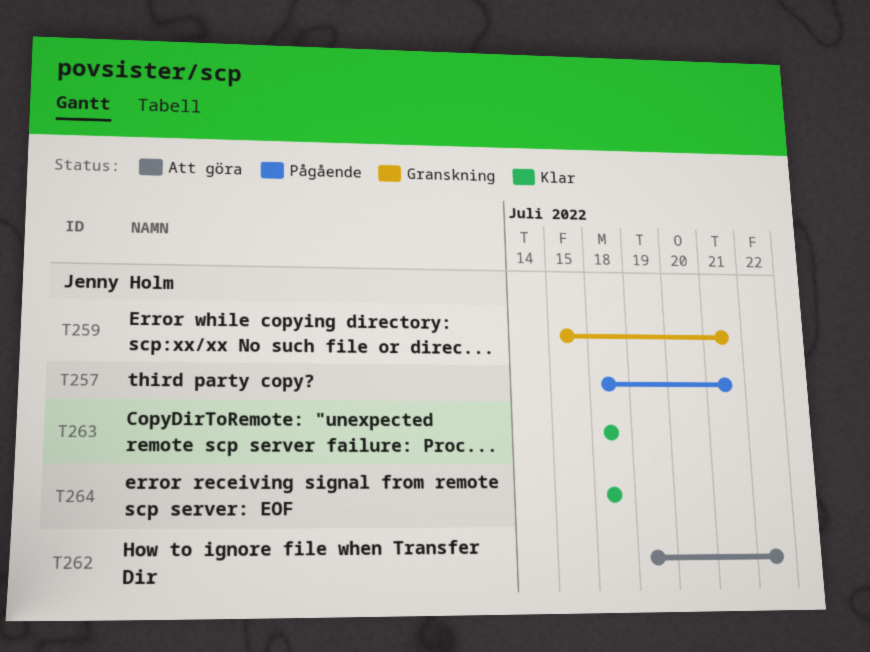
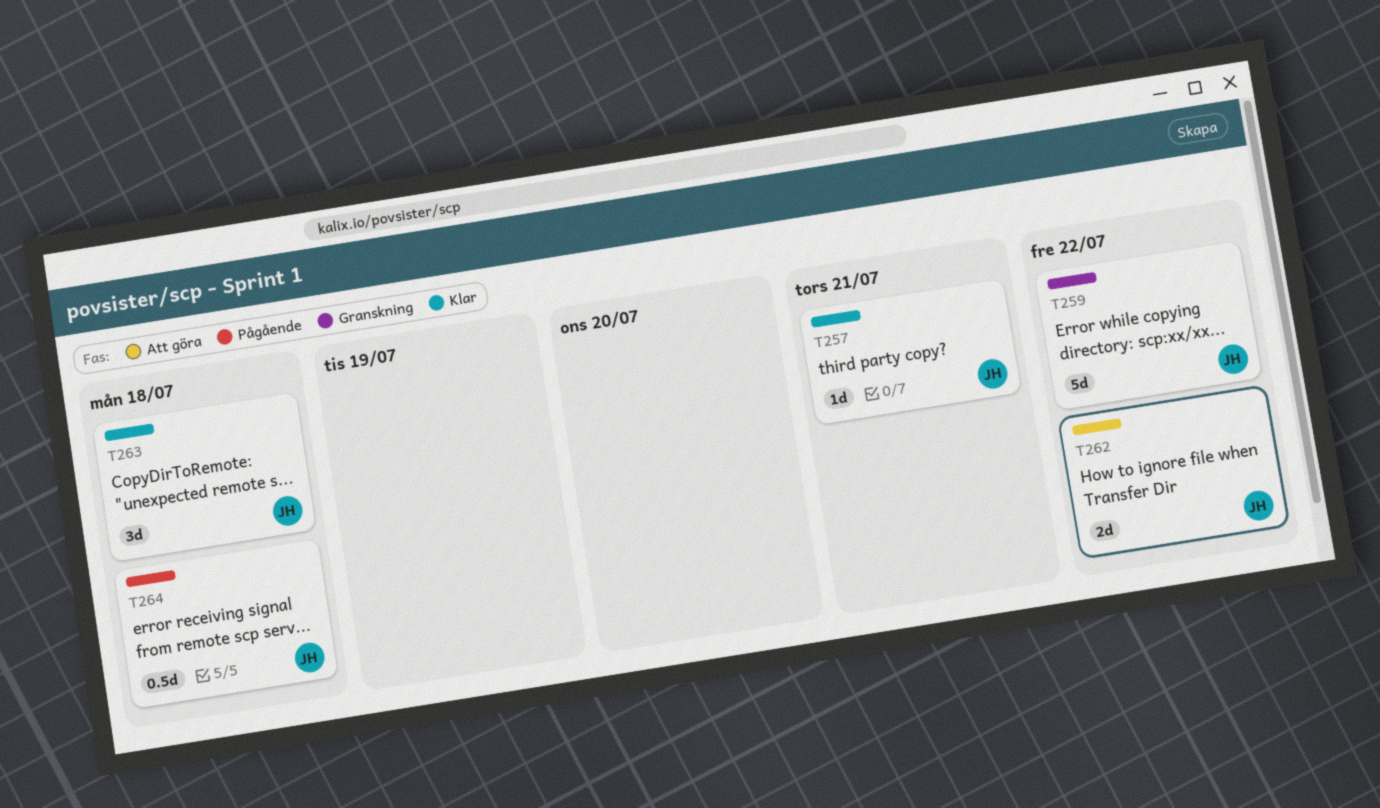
T257, status: Pågående -> Klar
T259, due: Jul 21 -> Jul 22
T264, status: Klar -> Pågående

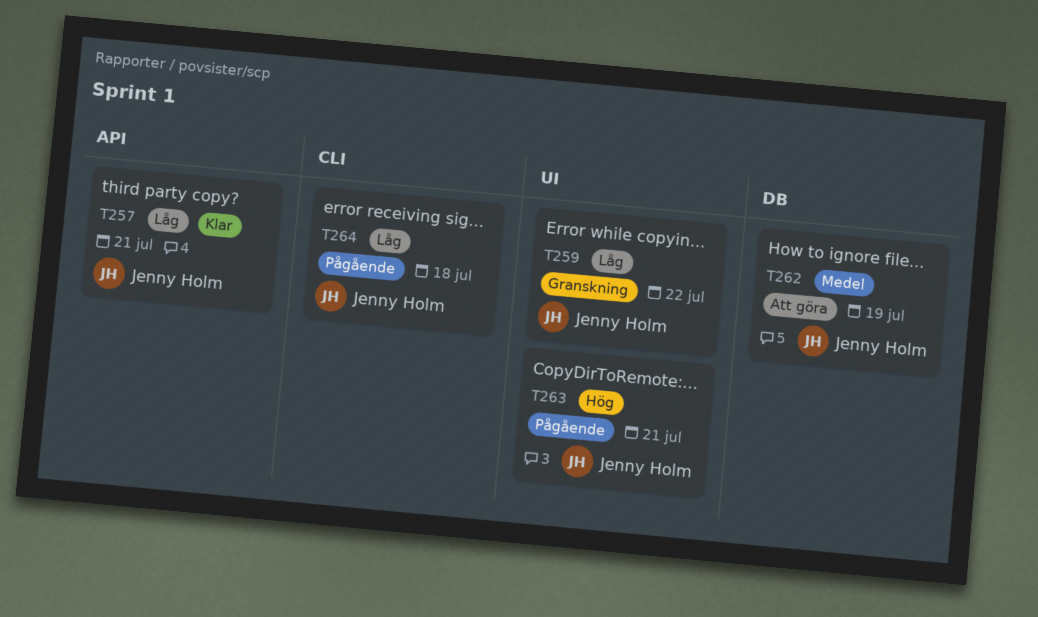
T262, due: Jul 22 -> Jul 19
T263, status: Klar -> Pågående
T263, due: Jul 18 -> Jul 21

